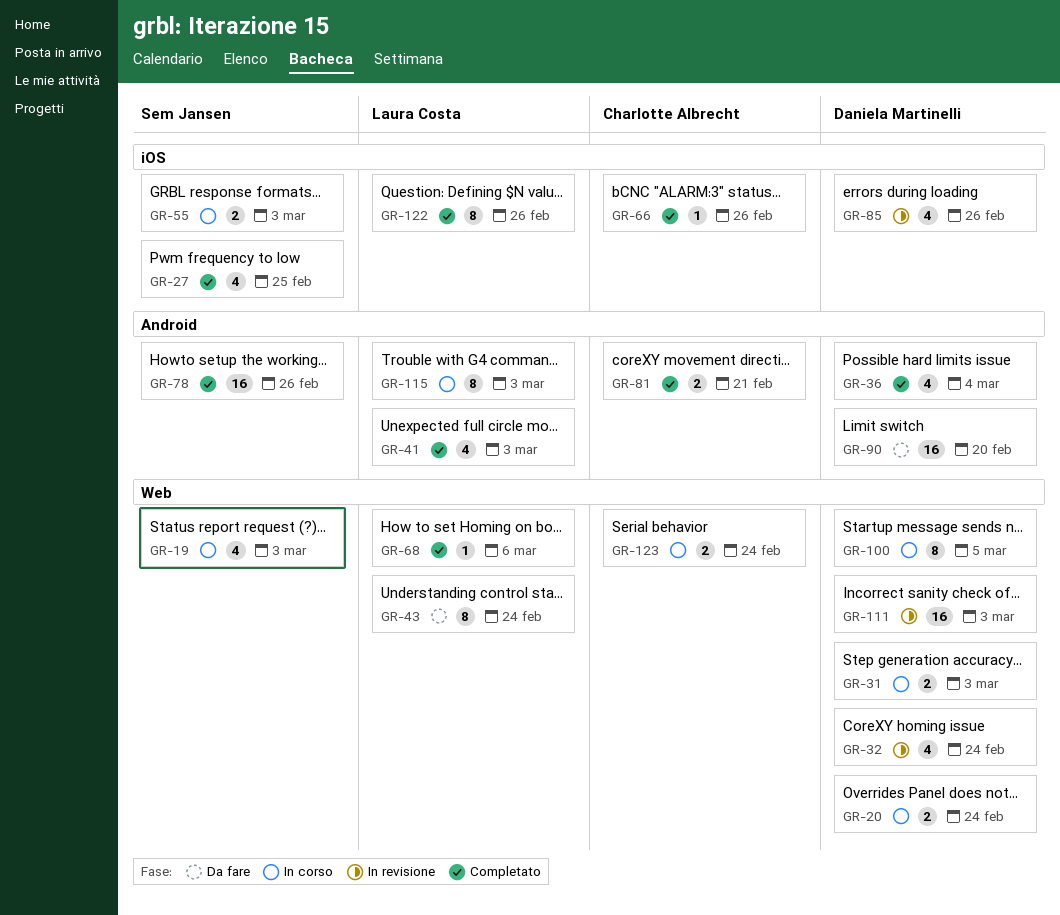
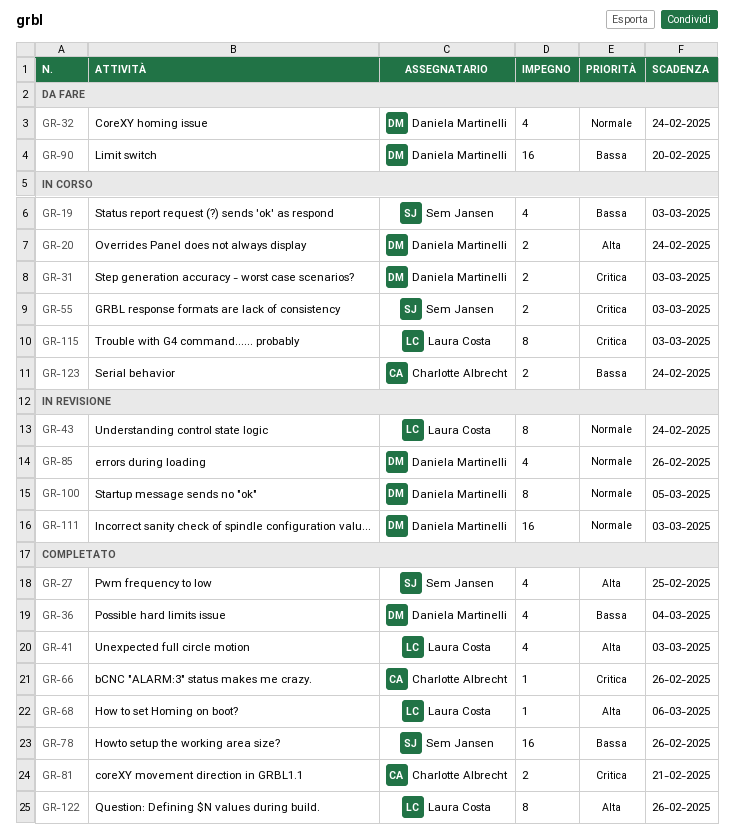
GR-32, status: In revisione -> Da fare
GR-43, status: Da fare -> In revisione
GR-100, status: In corso -> In revisione

